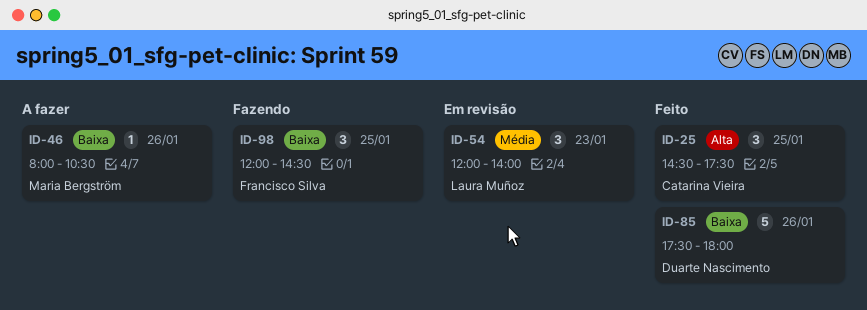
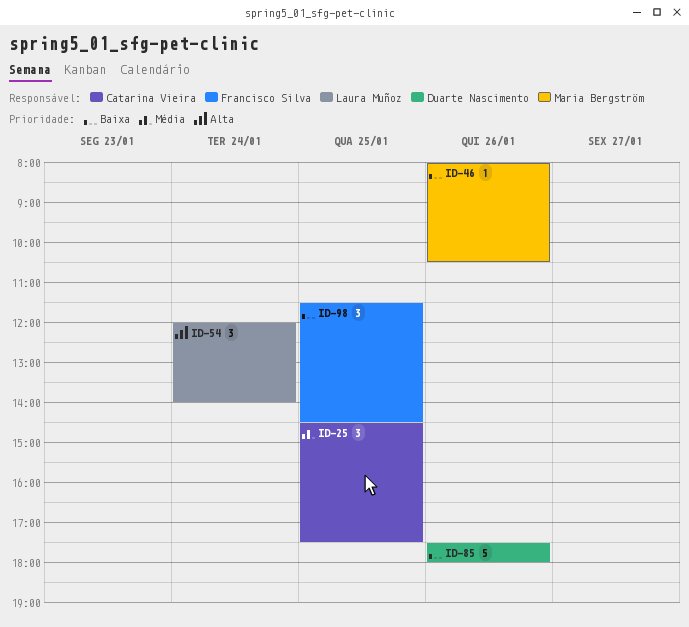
ID-25, priority: Alta -> Média
ID-54, priority: Média -> Alta
ID-54, day: Jan 23 -> Jan 24
ID-98, begins: 12:00 -> 11:30

